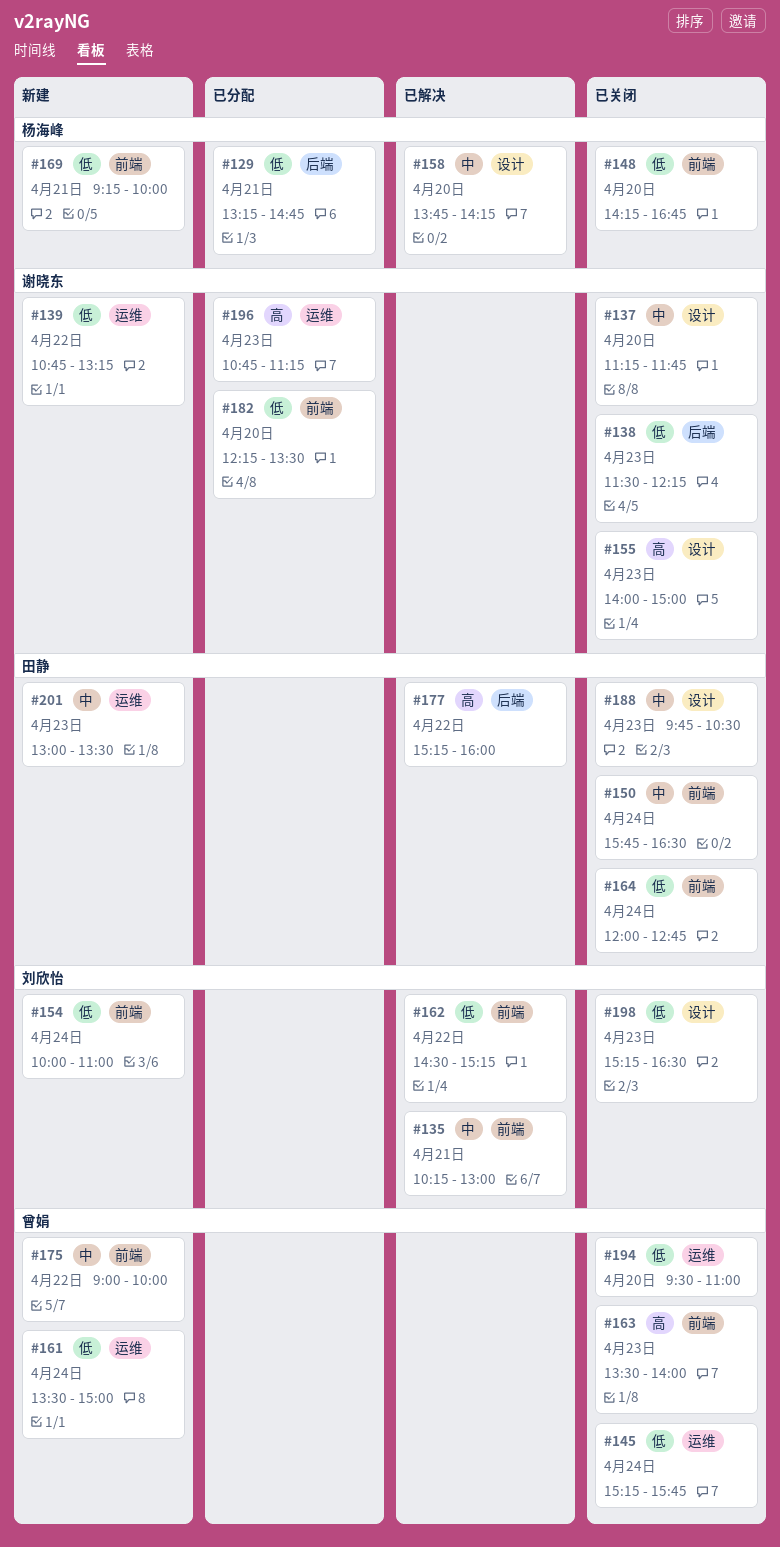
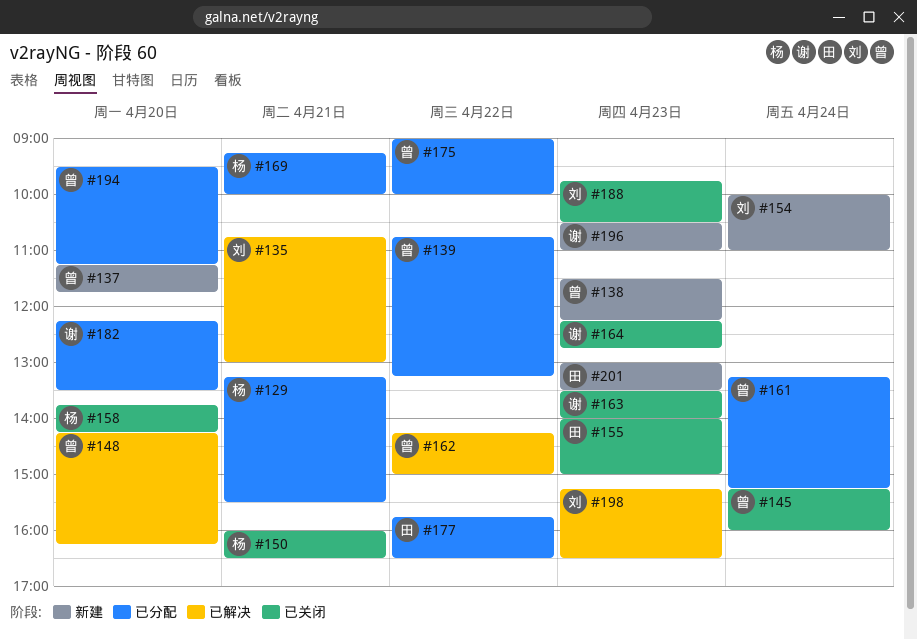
#129, ends: 14:45 -> 15:30
#135, begins: 10:15 -> 10:45
#137, status: 已关闭 -> 新建
#137, owner: 谢晓东 -> 曾娟
#138, status: 已关闭 -> 新建
#138, owner: 谢晓东 -> 曾娟
#139, status: 新建 -> 已分配
#139, owner: 谢晓东 -> 曾娟
#145, ends: 15:45 -> 16:00
#148, status: 已关闭 -> 已解决
#148, owner: 杨海峰 -> 曾娟
#148, ends: 16:45 -> 16:15
#150, owner: 田静 -> 杨海峰
#150, day: Apr 24 -> Apr 21
#150, begins: 15:45 -> 16:00
#155, owner: 谢晓东 -> 田静
#158, status: 已解决 -> 已关闭
#161, status: 新建 -> 已分配
#161, begins: 13:30 -> 13:15
#161, ends: 15:00 -> 15:15
#162, owner: 刘欣怡 -> 曾娟
#162, begins: 14:30 -> 14:15
#162, ends: 15:15 -> 15:00
#163, owner: 曾娟 -> 谢晓东
#164, owner: 田静 -> 谢晓东
#164, day: Apr 24 -> Apr 23
#164, begins: 12:00 -> 12:15
#169, status: 新建 -> 已分配
#175, status: 新建 -> 已分配
#177, status: 已解决 -> 已分配
#177, begins: 15:15 -> 15:45
#177, ends: 16:00 -> 16:30
#188, owner: 田静 -> 刘欣怡
#194, status: 已关闭 -> 已分配
#194, ends: 11:00 -> 11:15
#196, status: 已分配 -> 新建
#196, begins: 10:45 -> 10:30
#196, ends: 11:15 -> 11:00
#198, status: 已关闭 -> 已解决

